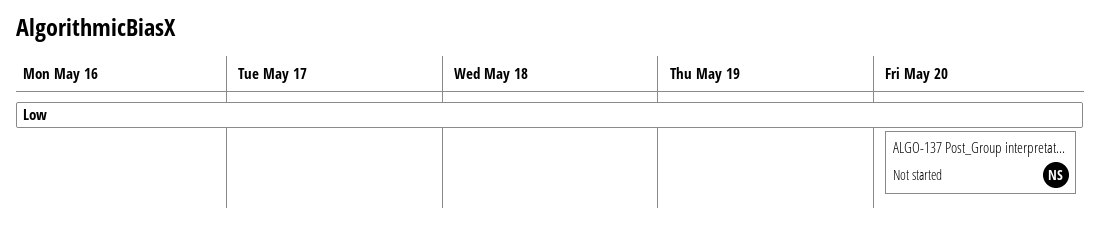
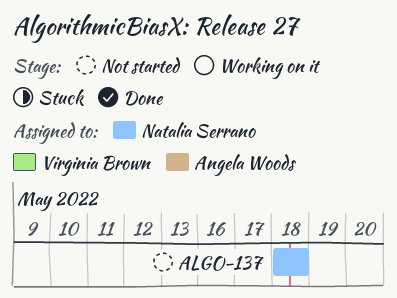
ALGO-137, due: May 20 -> May 18

